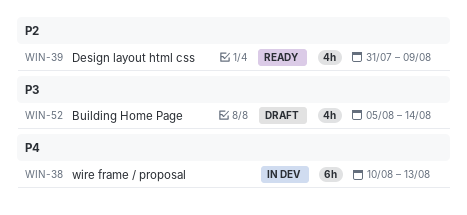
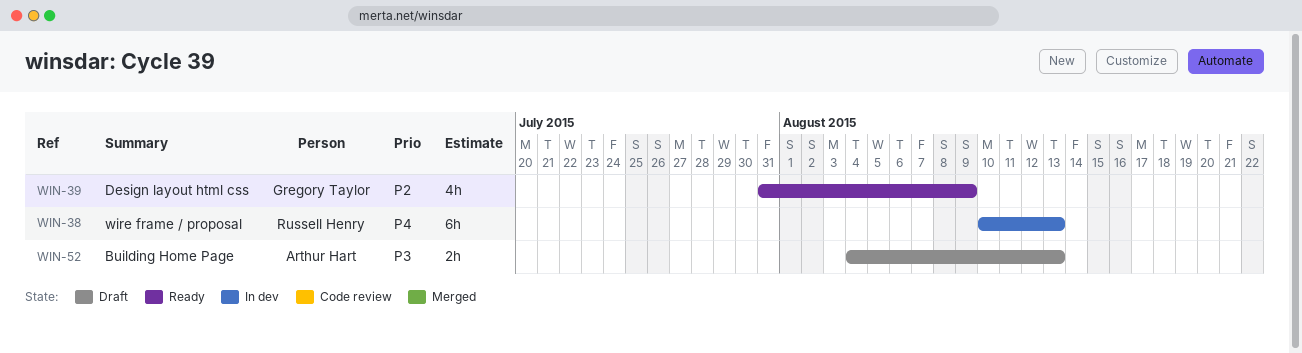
WIN-52, estimate: 4h -> 2h
WIN-52, start: Aug 5 -> Aug 4
WIN-52, due: Aug 14 -> Aug 13

